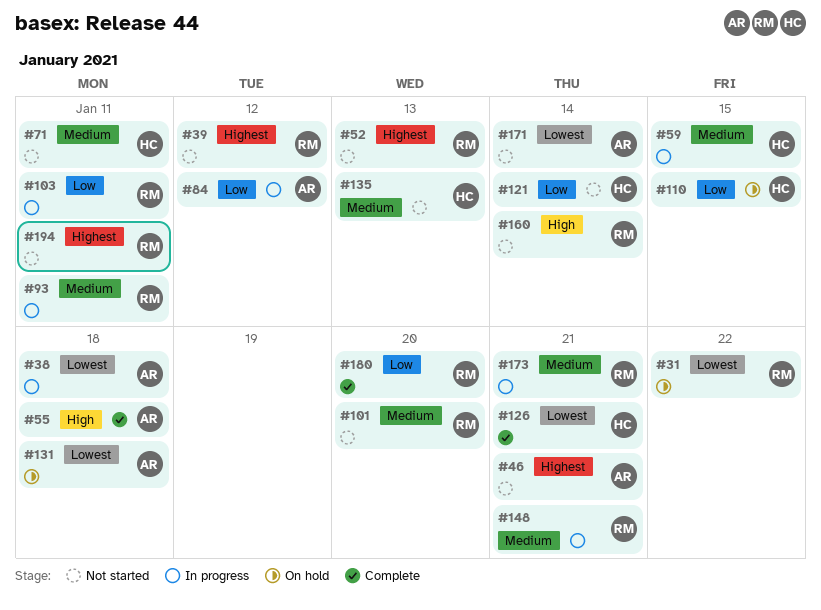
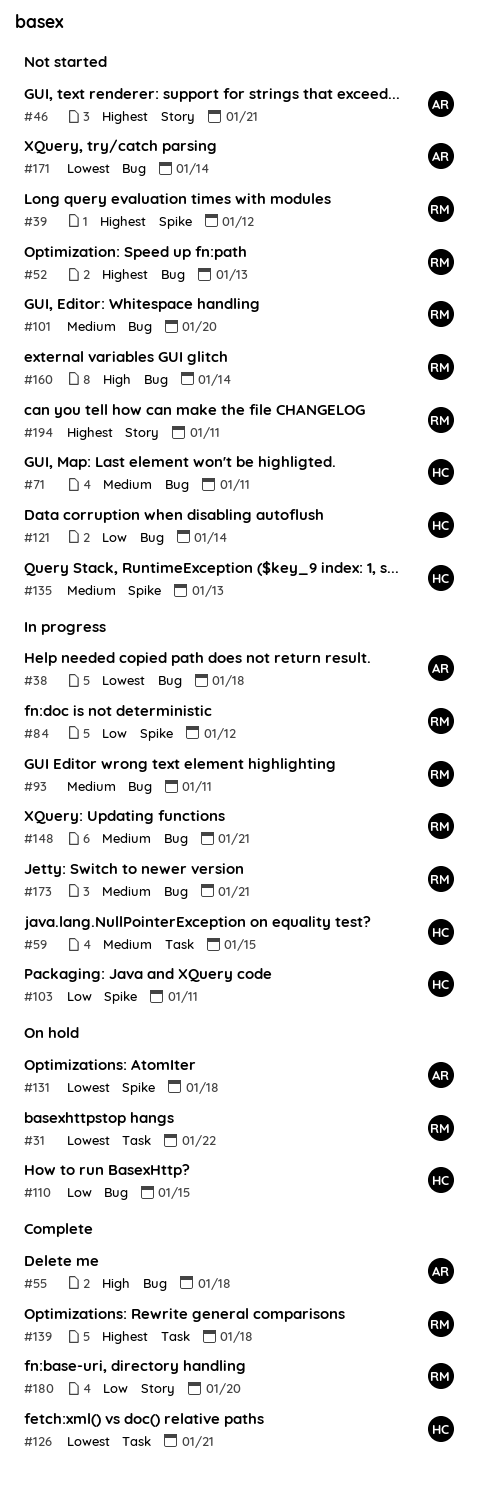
#84, owner: AR -> RM
#103, owner: RM -> HC
#139: none -> present

